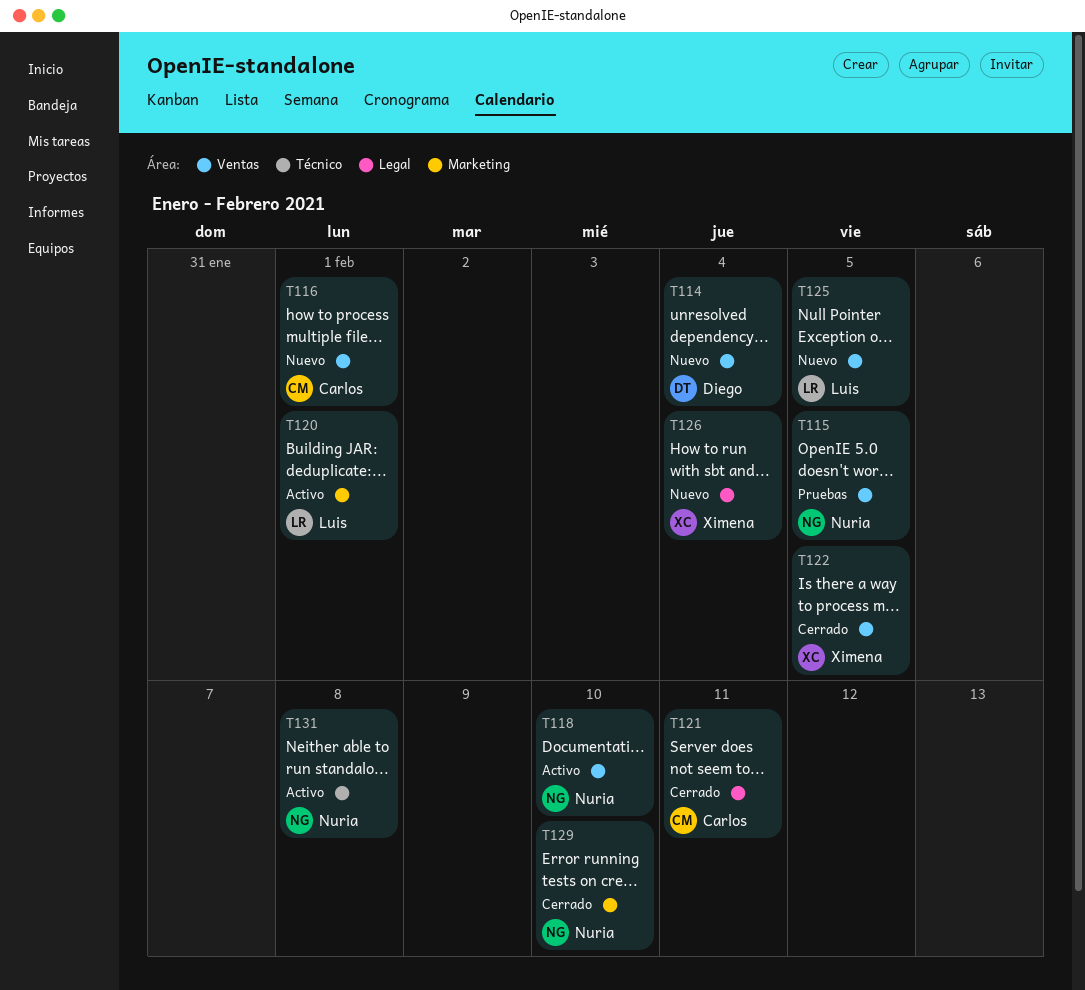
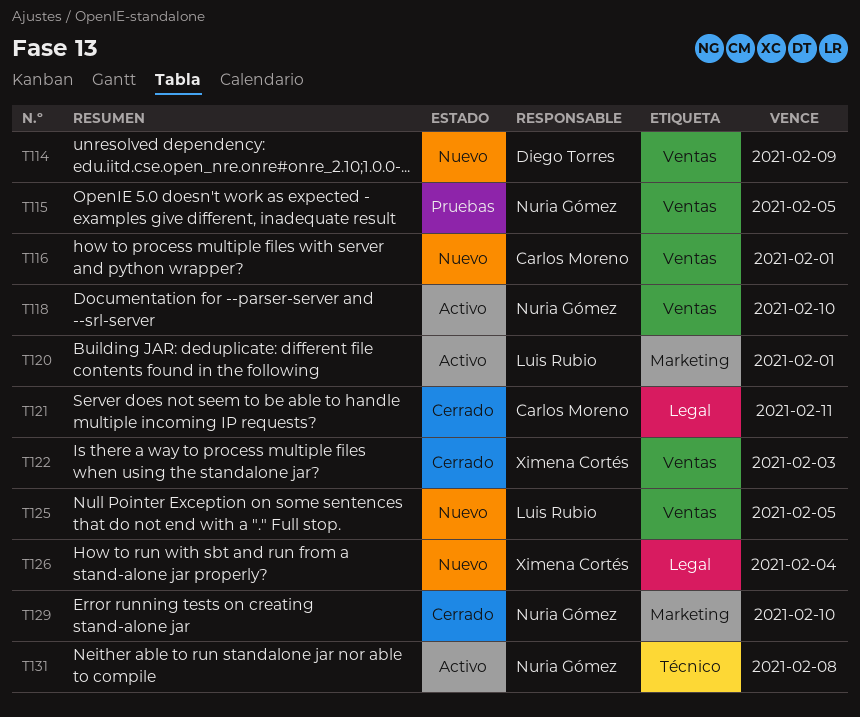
T114, due: Feb 4 -> Feb 9
T122, due: Feb 5 -> Feb 3

